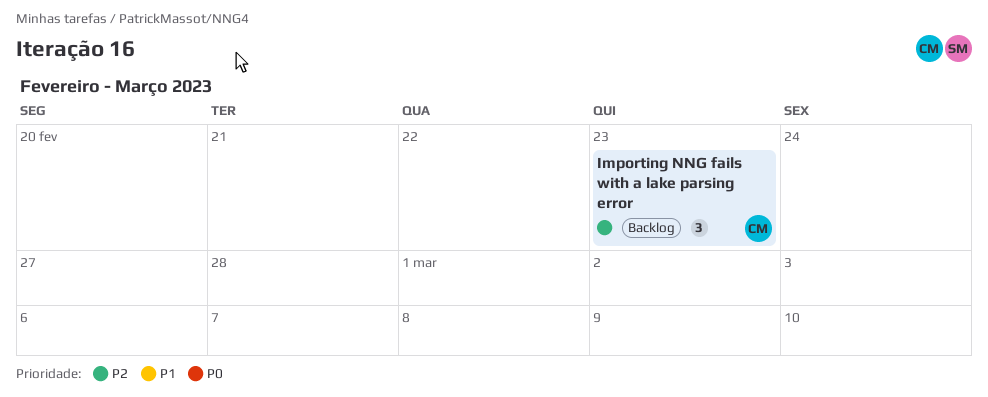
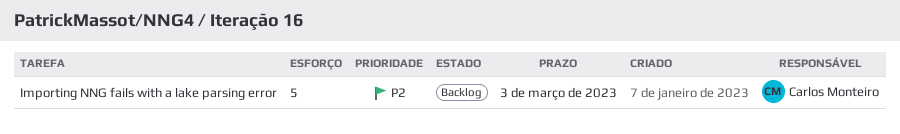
Importing NNG fails with a lake parsing error, estimate: 3 -> 5
Importing NNG fails with a lake parsing error, due: Feb 23 -> Mar 3

